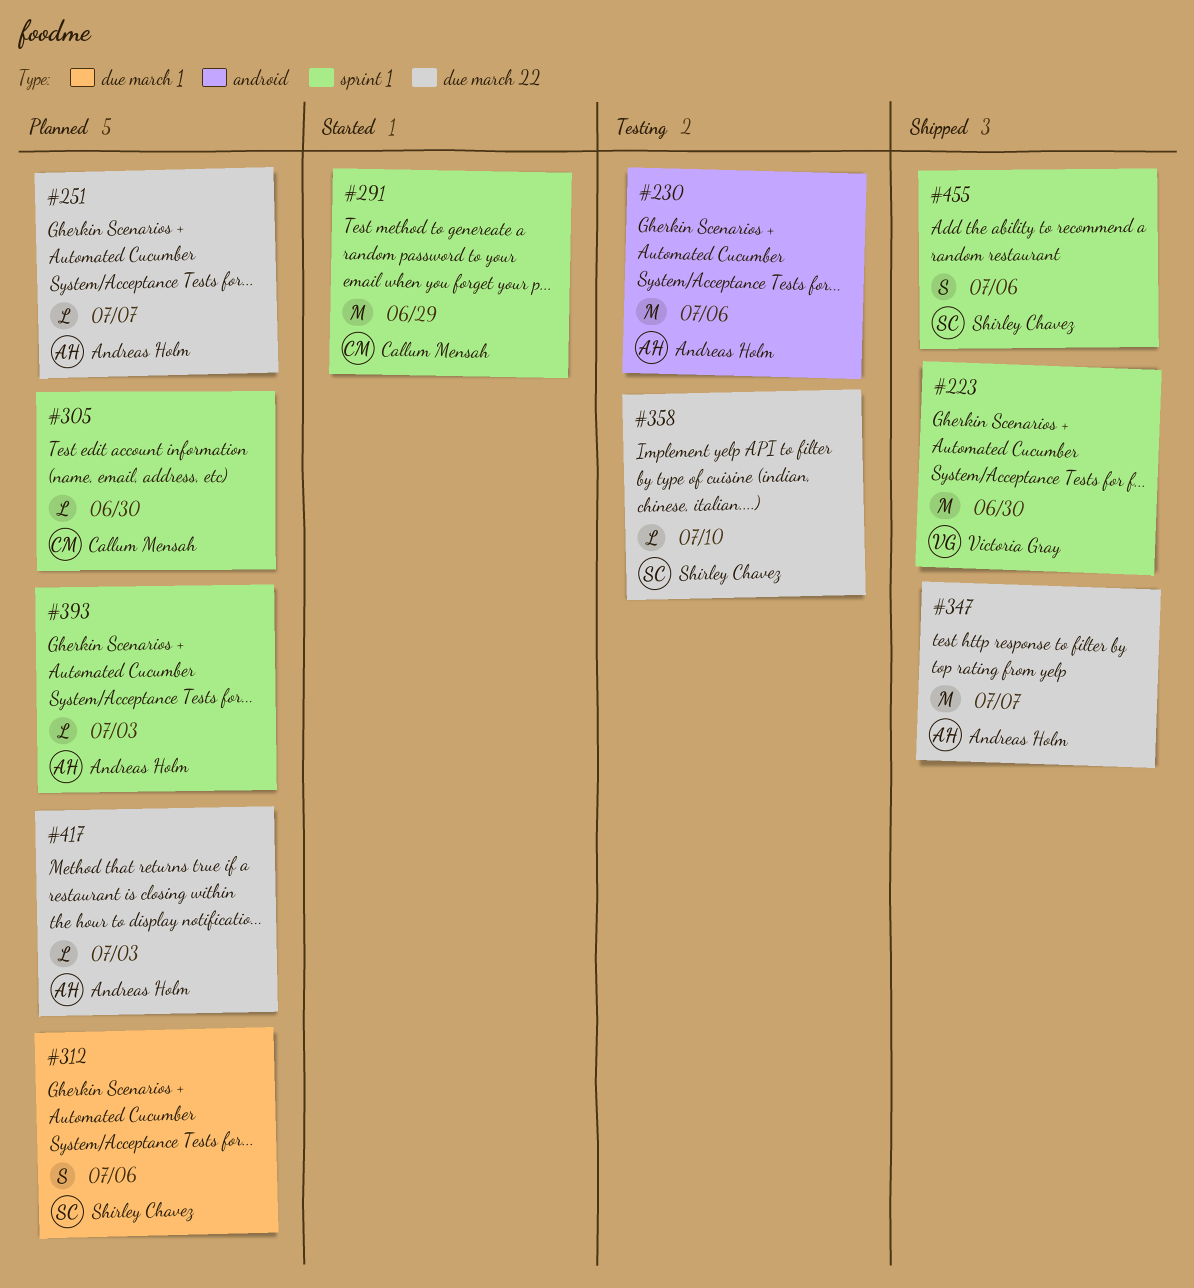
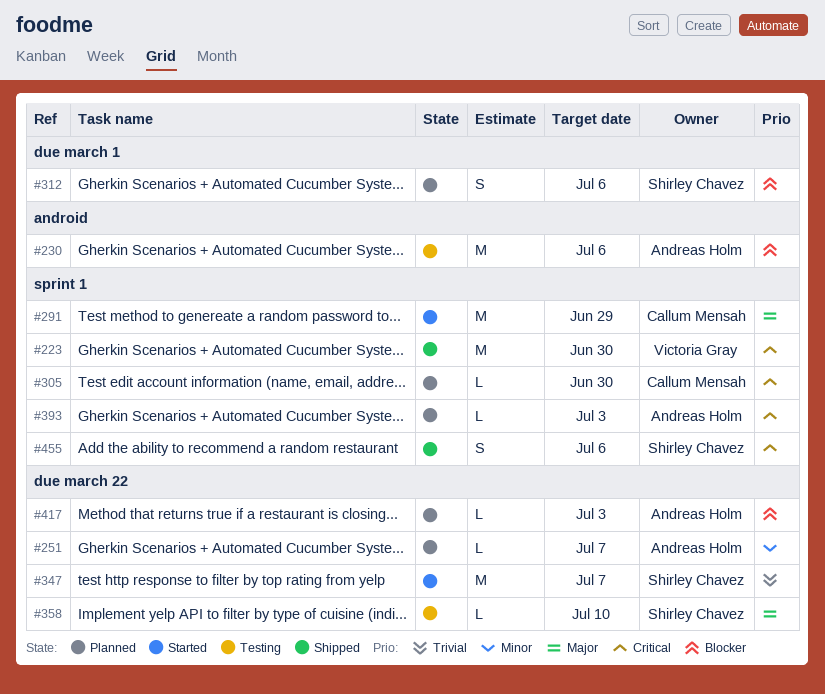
#347, status: Shipped -> Started
#347, owner: Andreas Holm -> Shirley Chavez

